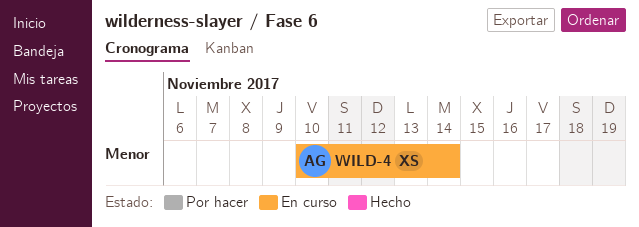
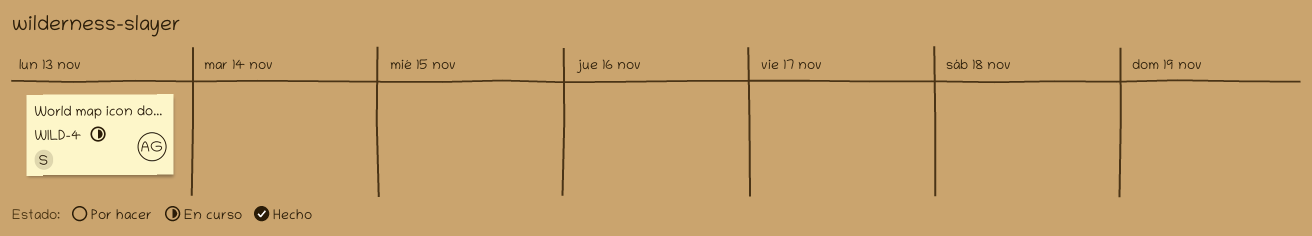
WILD-4, estimate: XS -> S
WILD-4, due: Nov 14 -> Nov 13

